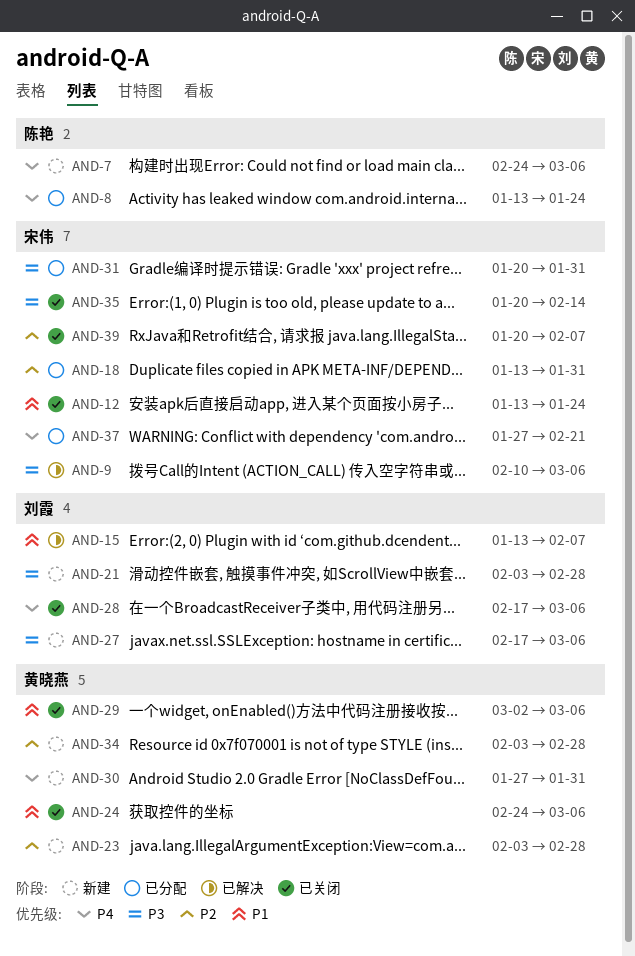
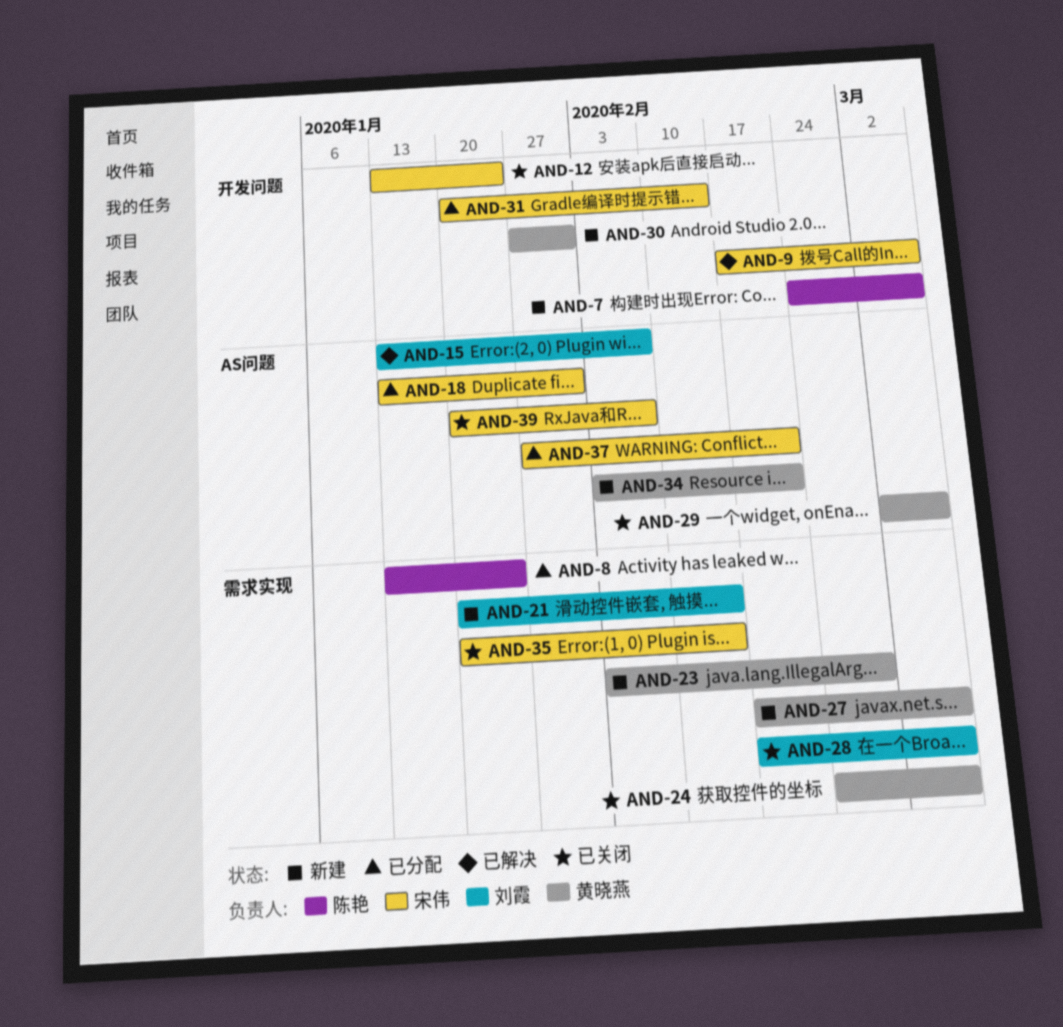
AND-9, start: Feb 10 -> Feb 17
AND-21, start: Feb 3 -> Jan 20
AND-21, due: Feb 28 -> Feb 14
AND-27, owner: 刘霞 -> 黄晓燕
AND-31, due: Jan 31 -> Feb 14
AND-34, due: Feb 28 -> Feb 21

